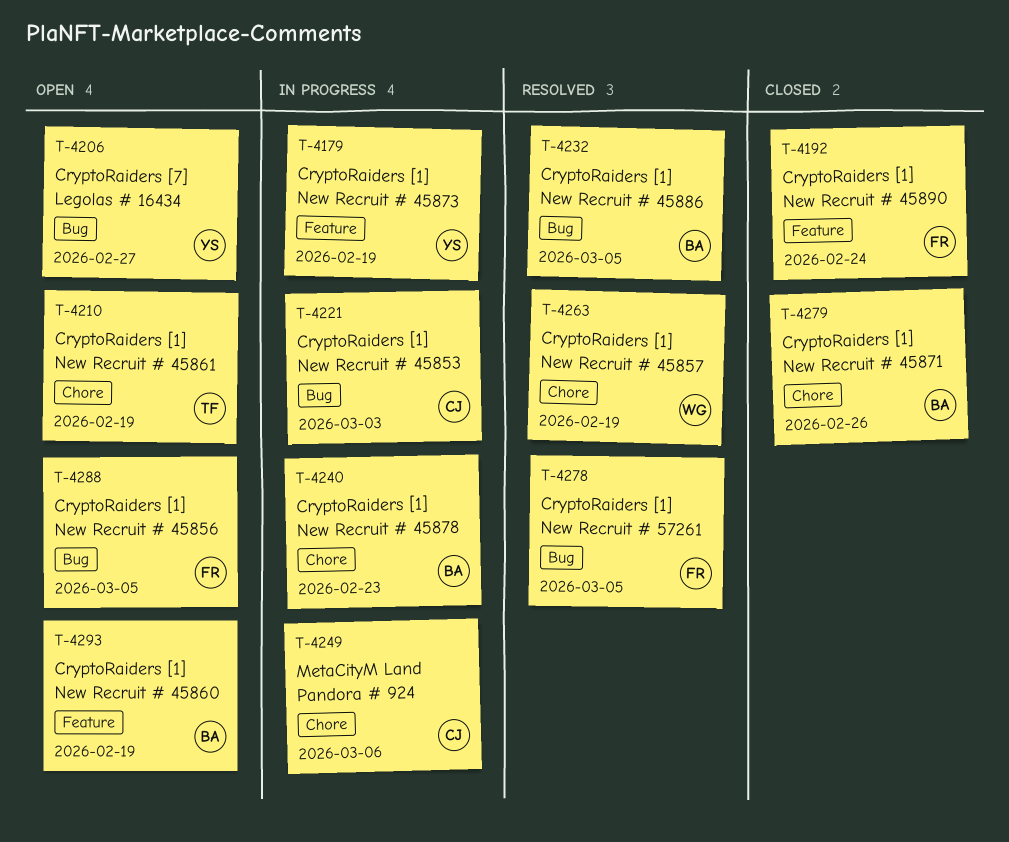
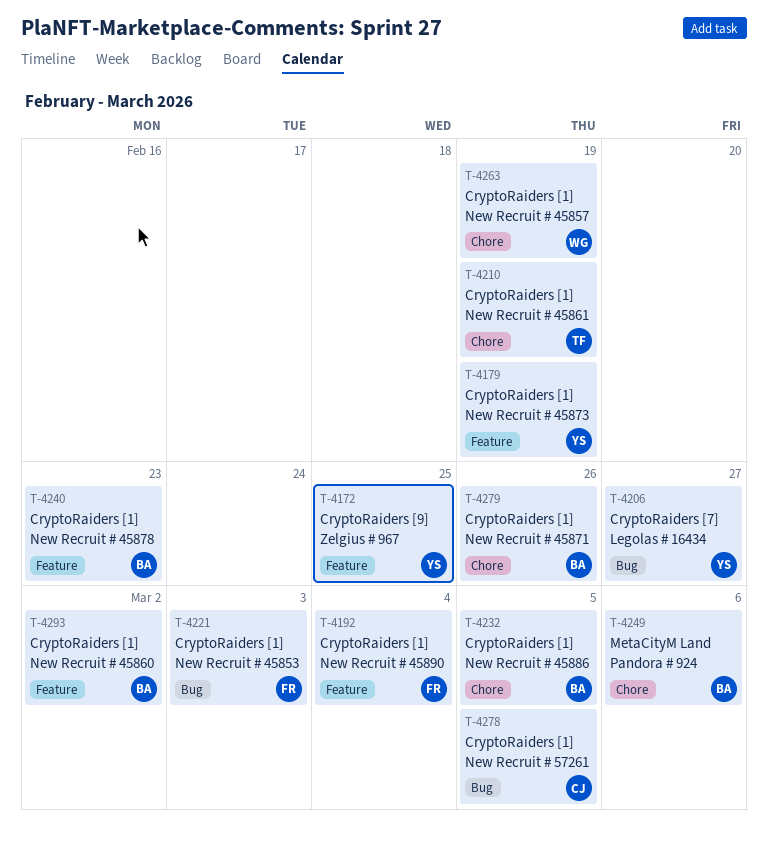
T-4172: none -> present
T-4192, due: Feb 24 -> Mar 4
T-4221, owner: CJ -> FR
T-4232, label: Bug -> Chore
T-4240, label: Chore -> Feature
T-4249, owner: CJ -> BA
T-4278, owner: FR -> CJ
T-4288: present -> none
T-4293, due: Feb 19 -> Mar 2

